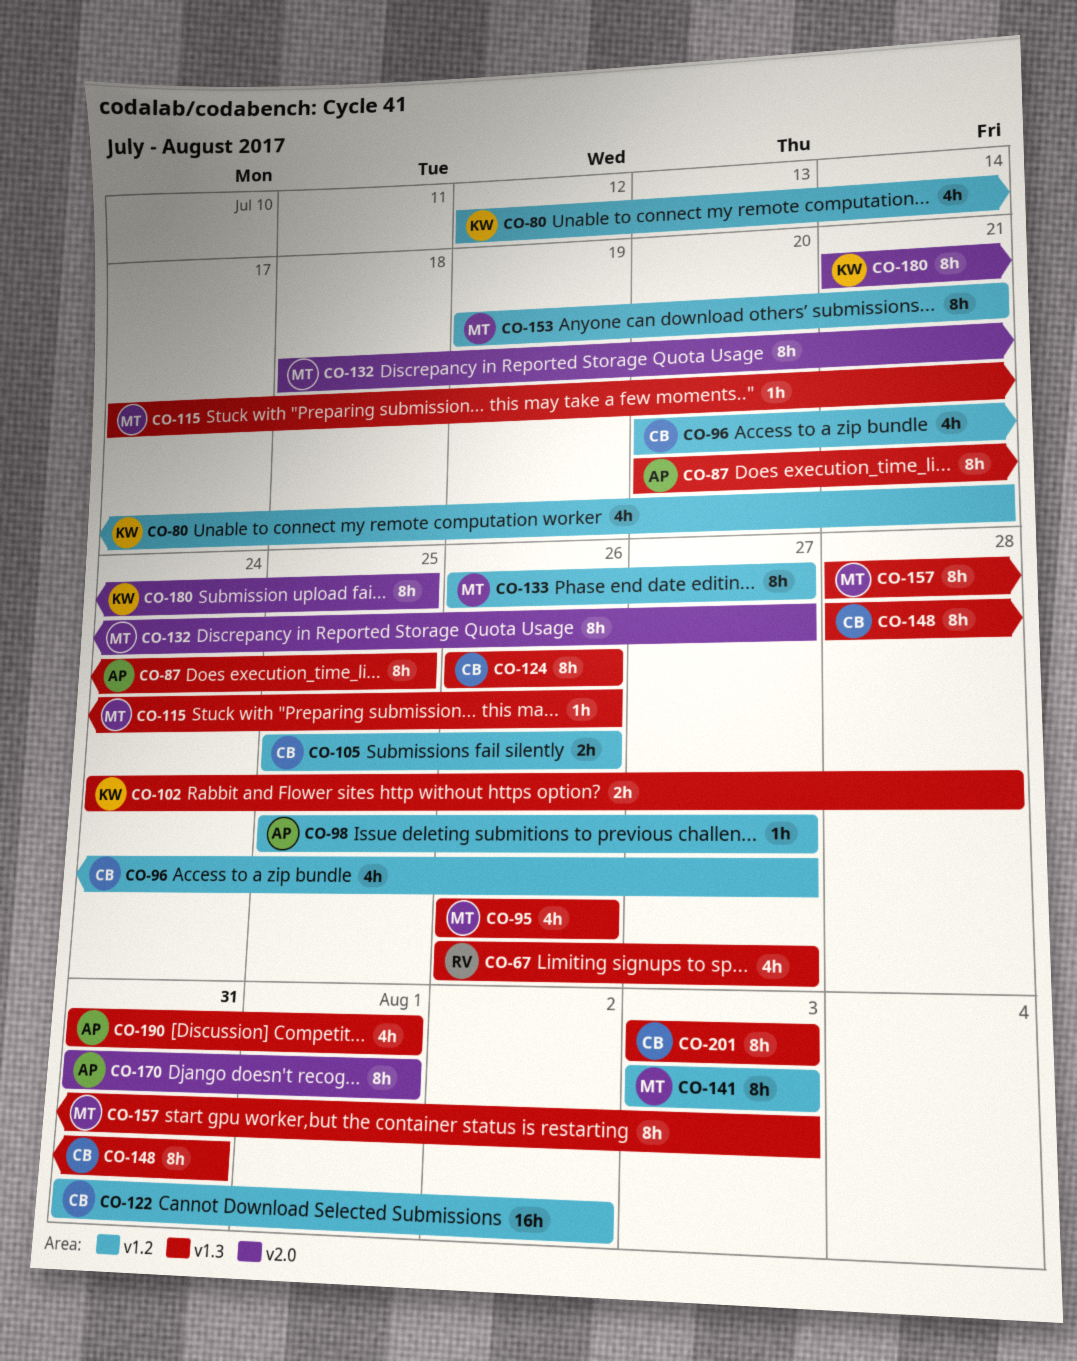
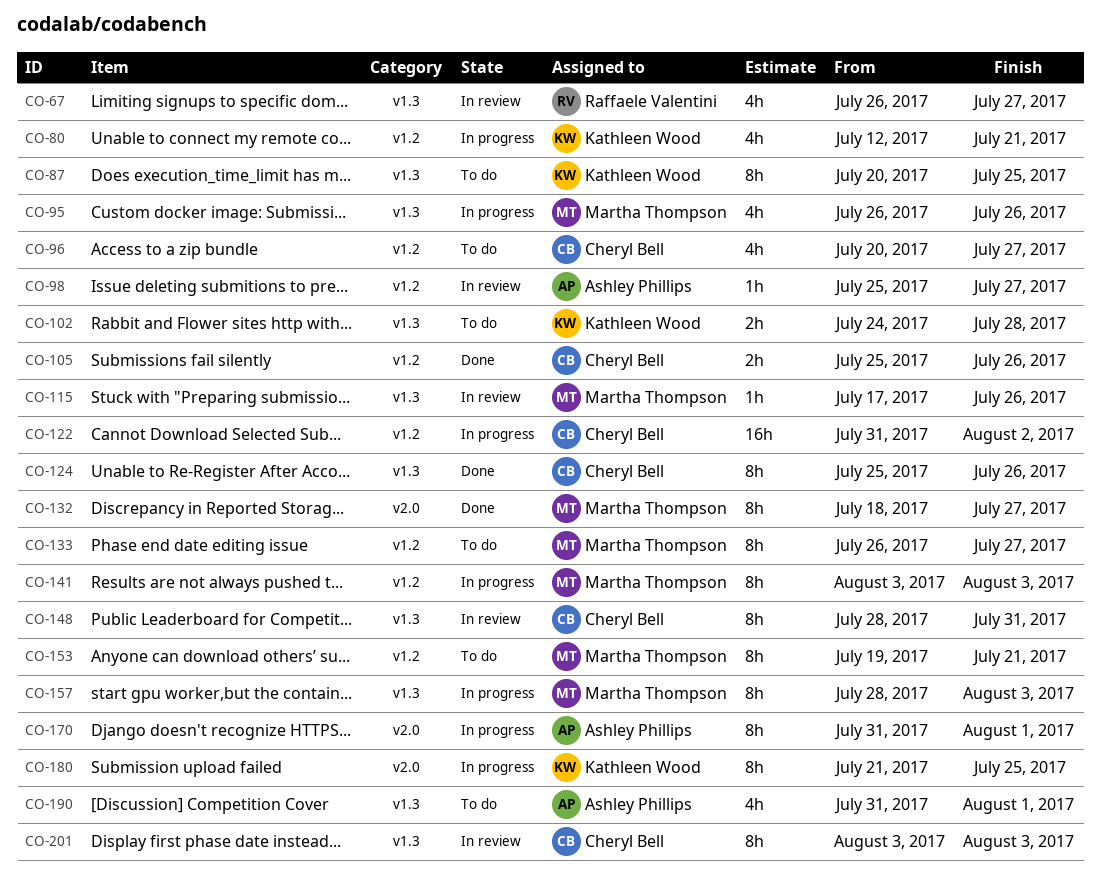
CO-87, owner: Ashley Phillips -> Kathleen Wood
CO-124, start: Jul 26 -> Jul 25

